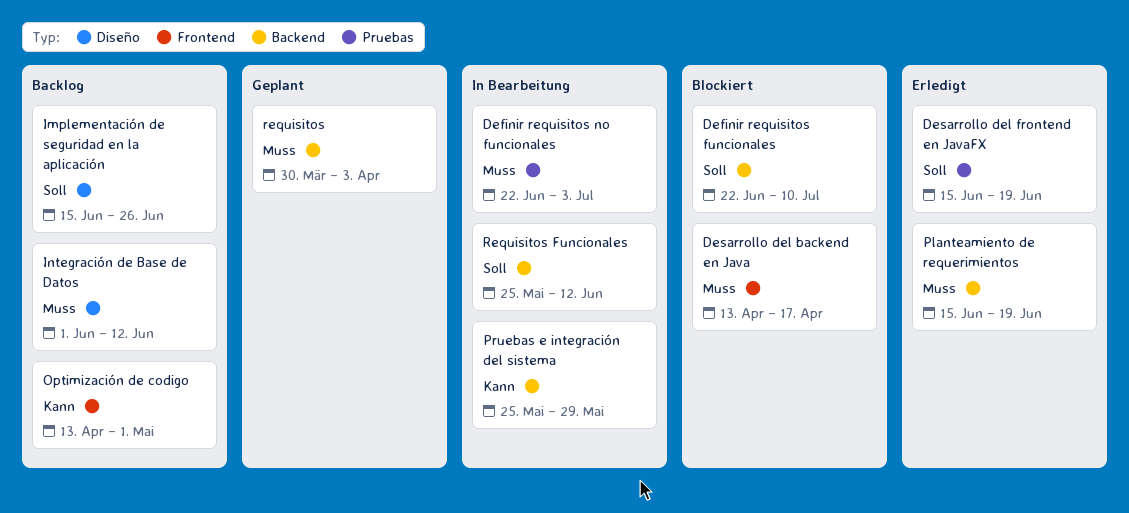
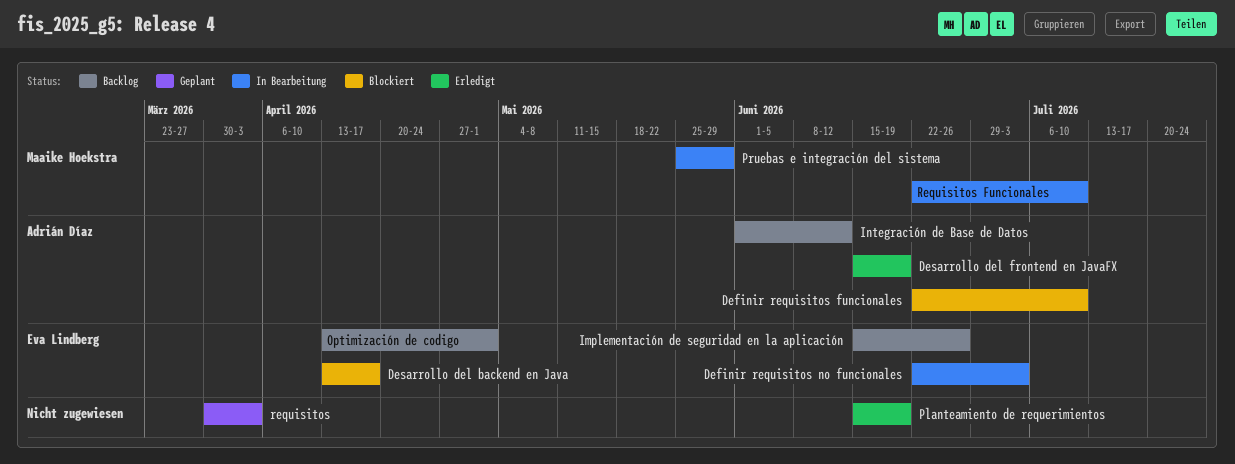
Requisitos Funcionales, start: May 25 -> Jun 22
Requisitos Funcionales, due: Jun 12 -> Jul 10

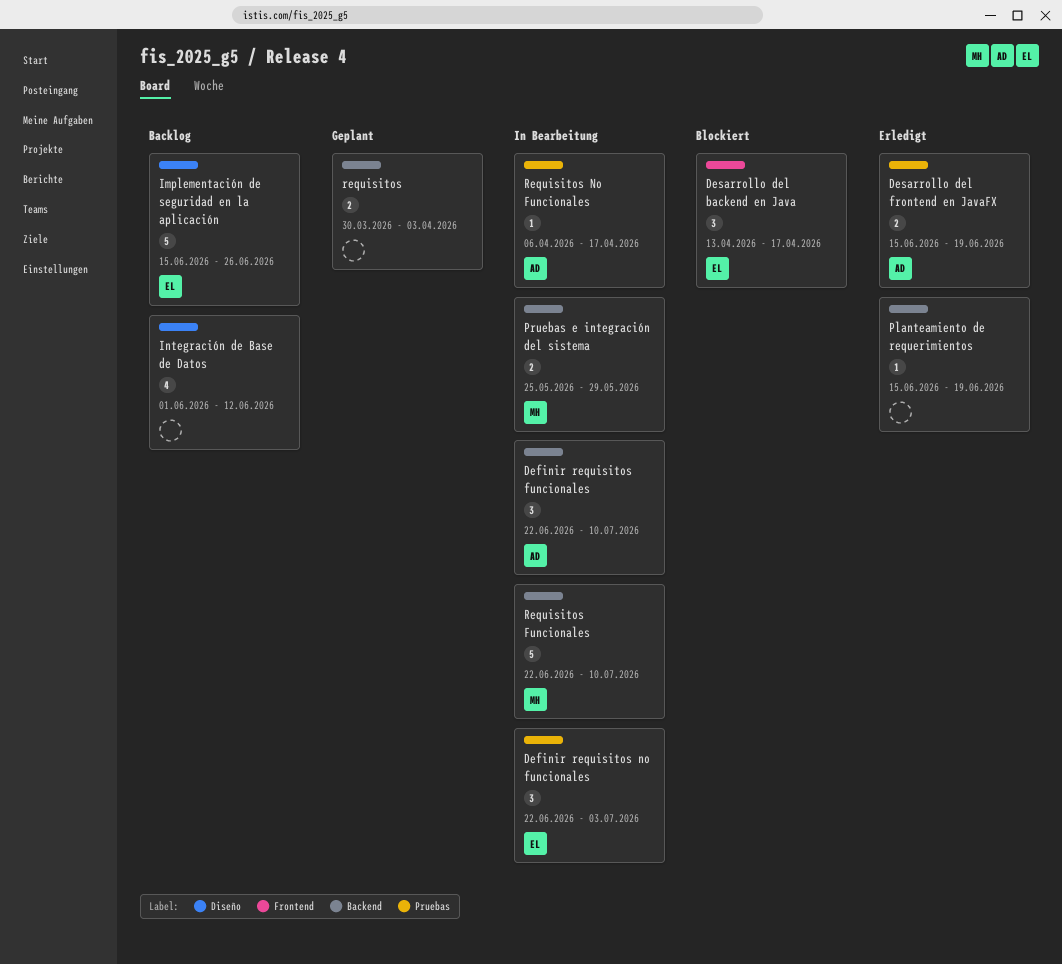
Definir requisitos funcionales, status: Blockiert -> In Bearbeitung
Integración de Base de Datos, owner: Adrián Díaz -> none
Optimización de codigo: present -> none
Requisitos No Funcionales: none -> present

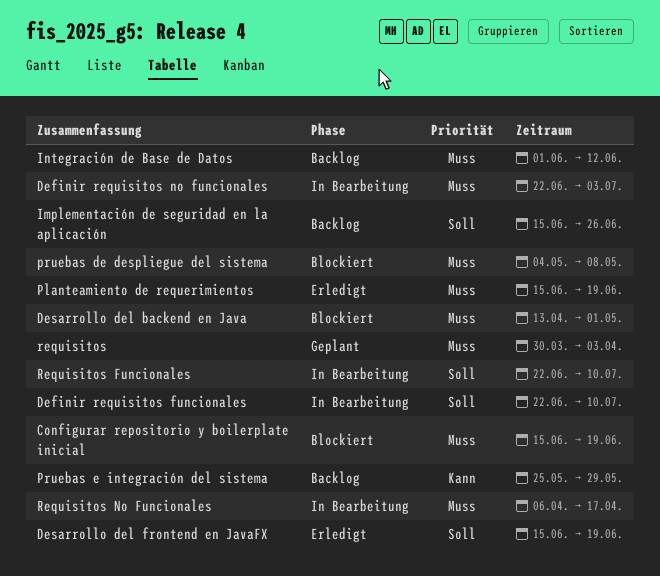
Configurar repositorio y boilerplate inicial: none -> present
Desarrollo del backend en Java, due: Apr 17 -> May 1
pruebas de despliegue del sistema: none -> present
Pruebas e integración del sistema, status: In Bearbeitung -> Backlog

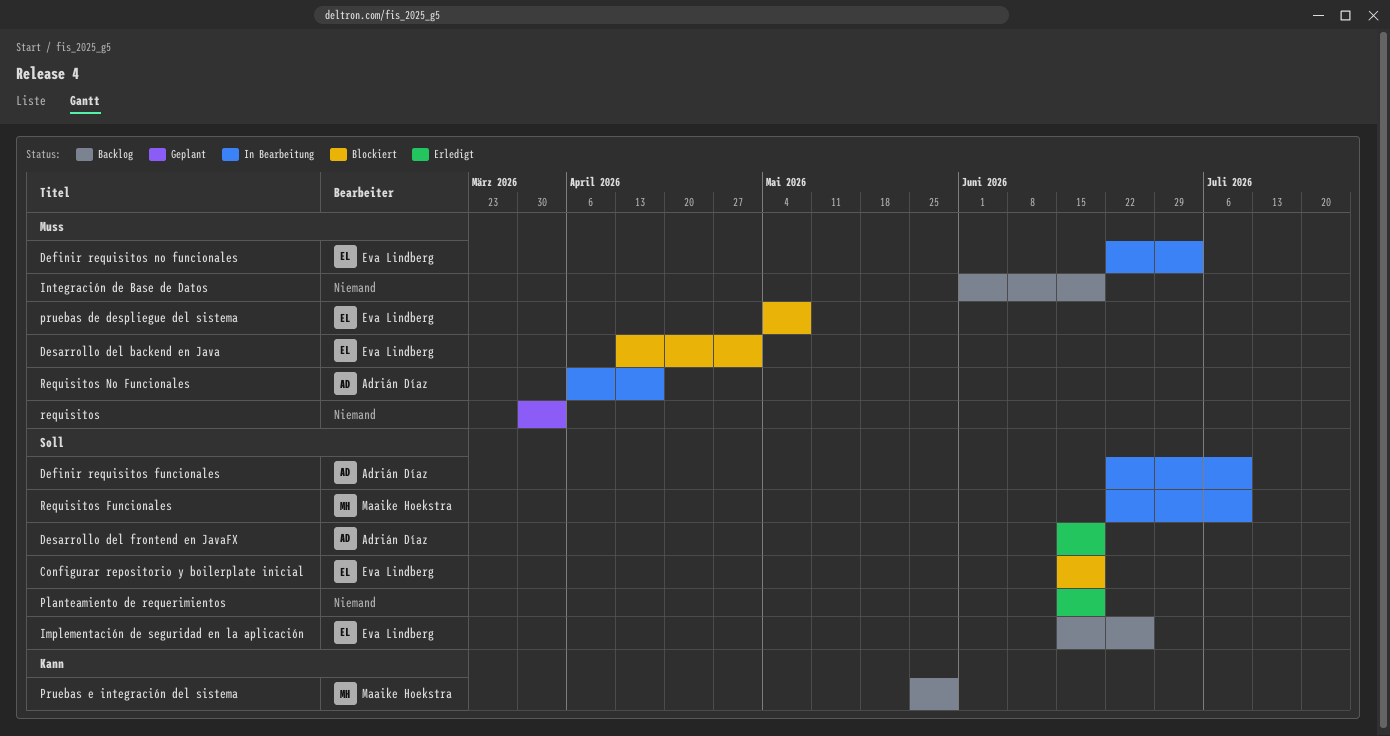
Configurar repositorio y boilerplate inicial, priority: Muss -> Soll
Integración de Base de Datos, due: Jun 12 -> Jun 19
Planteamiento de requerimientos, priority: Muss -> Soll

